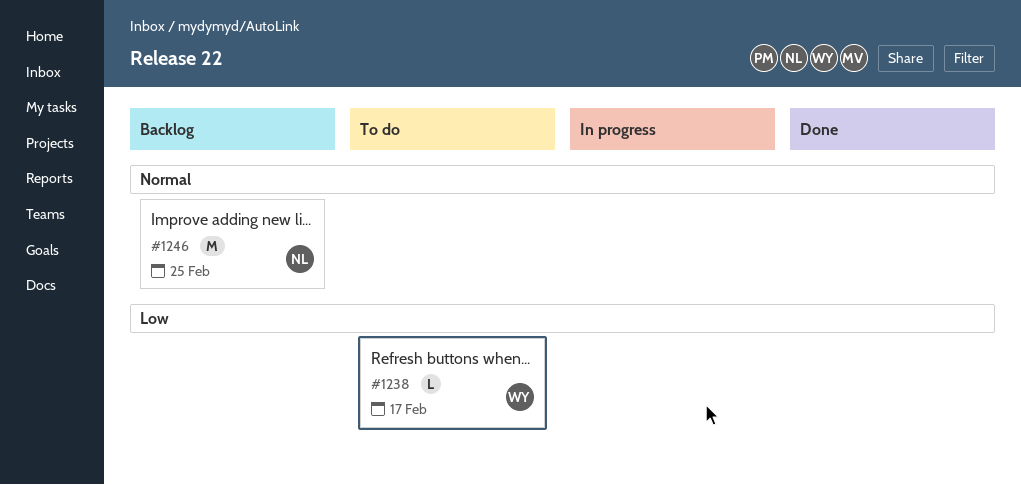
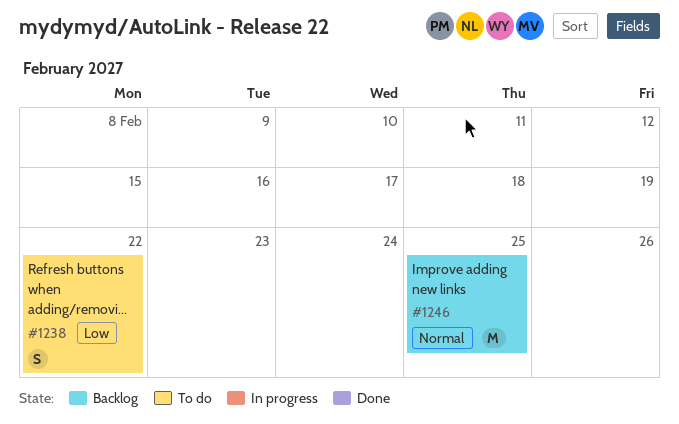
#1238, estimate: L -> S
#1238, due: Feb 17 -> Feb 22

